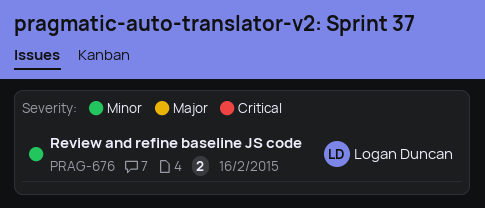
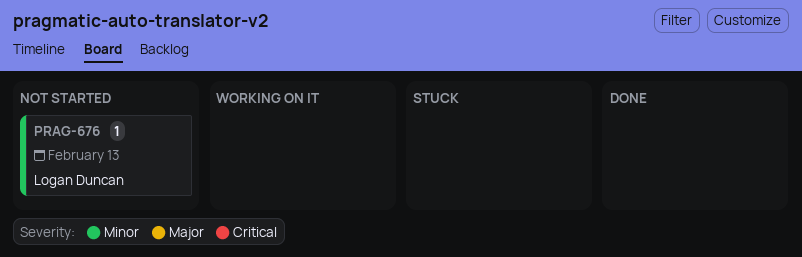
PRAG-676, estimate: 2 -> 1
PRAG-676, due: Feb 16 -> Feb 13

